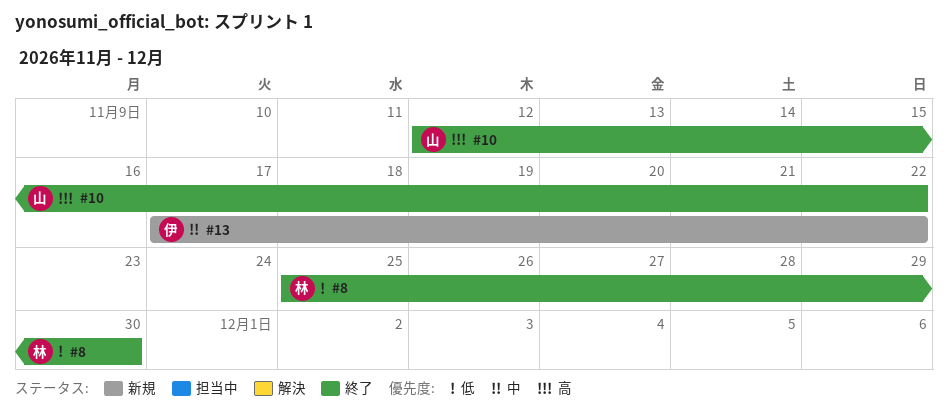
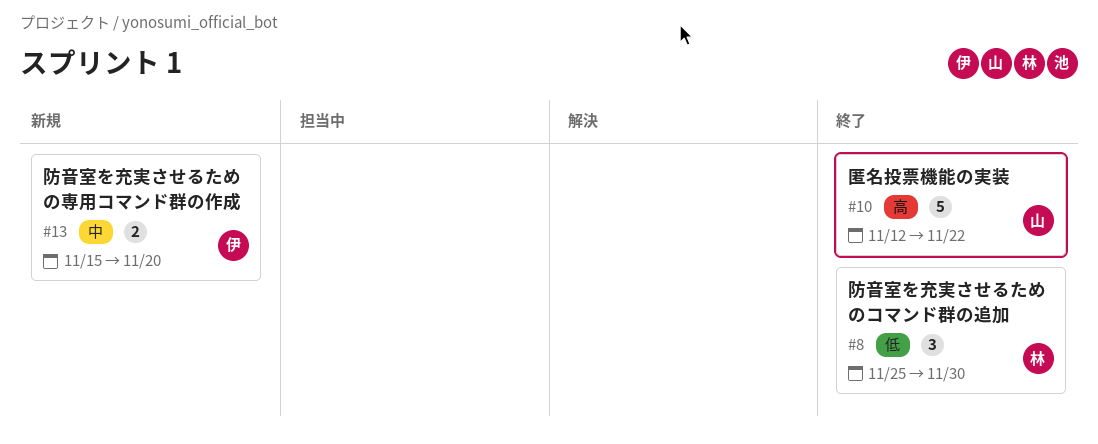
#13, start: Nov 17 -> Nov 15
#13, due: Nov 22 -> Nov 20

